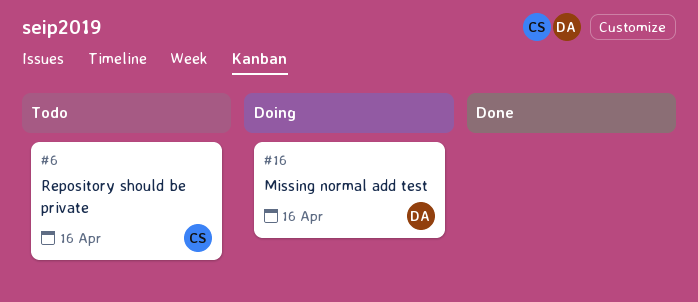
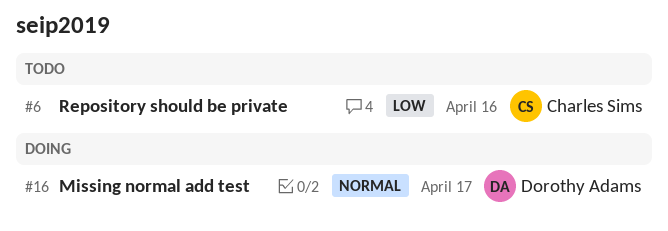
#16, due: Apr 16 -> Apr 17

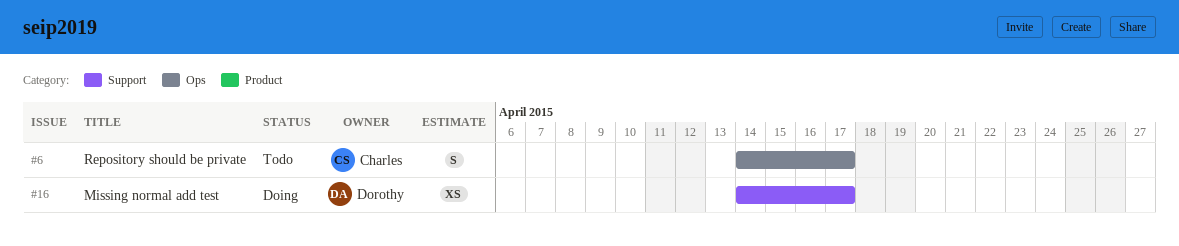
#6, due: Apr 16 -> Apr 17

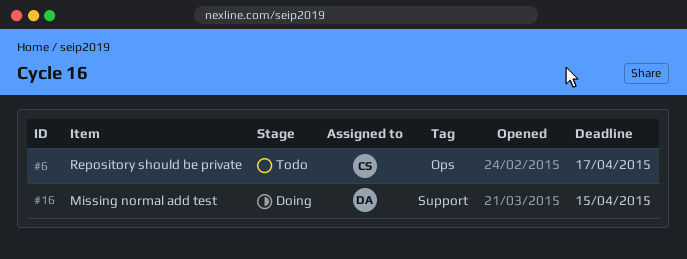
#16, due: Apr 17 -> Apr 15

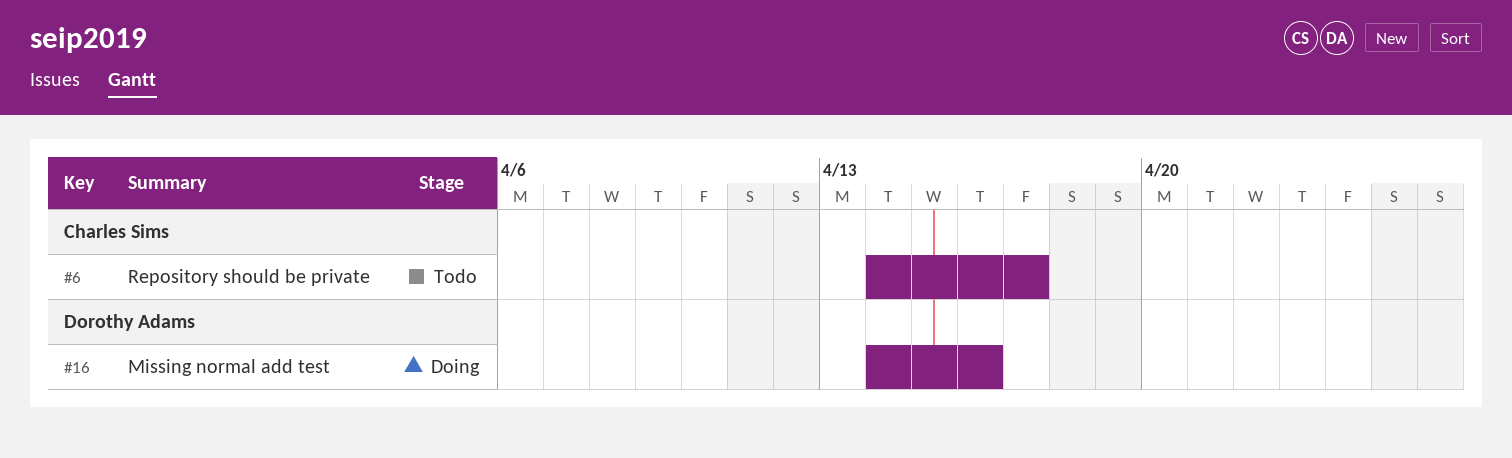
#16, due: Apr 15 -> Apr 16

